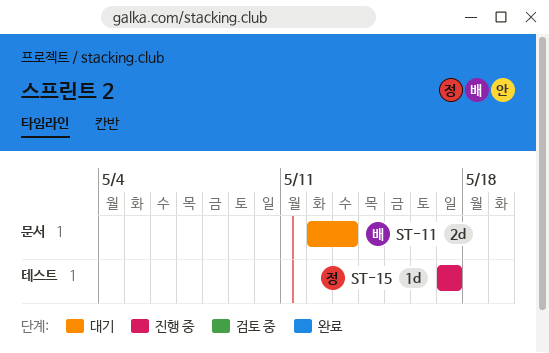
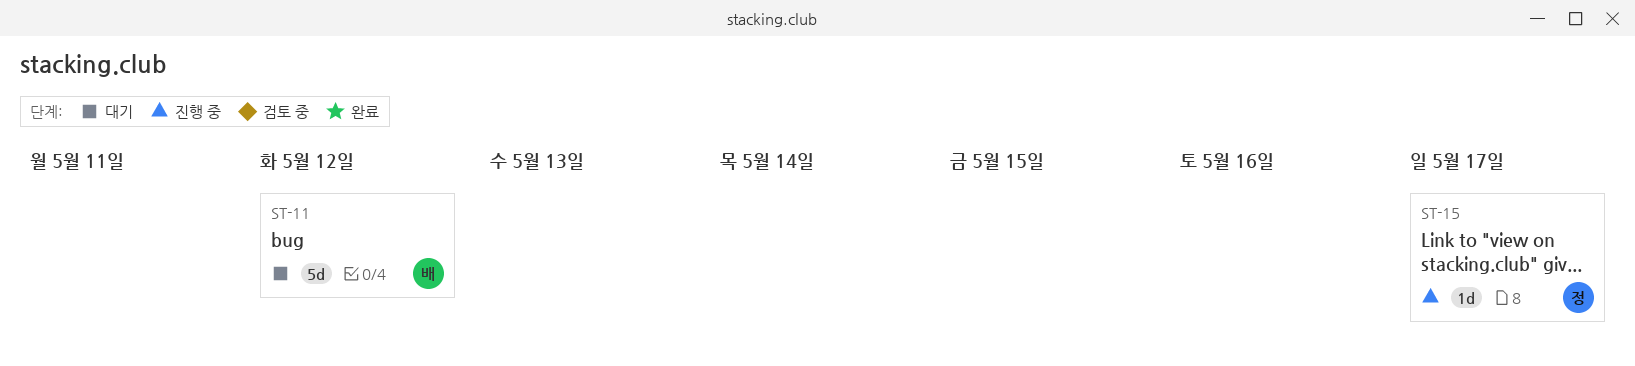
ST-11, estimate: 2d -> 5d
ST-11, due: May 13 -> May 12

